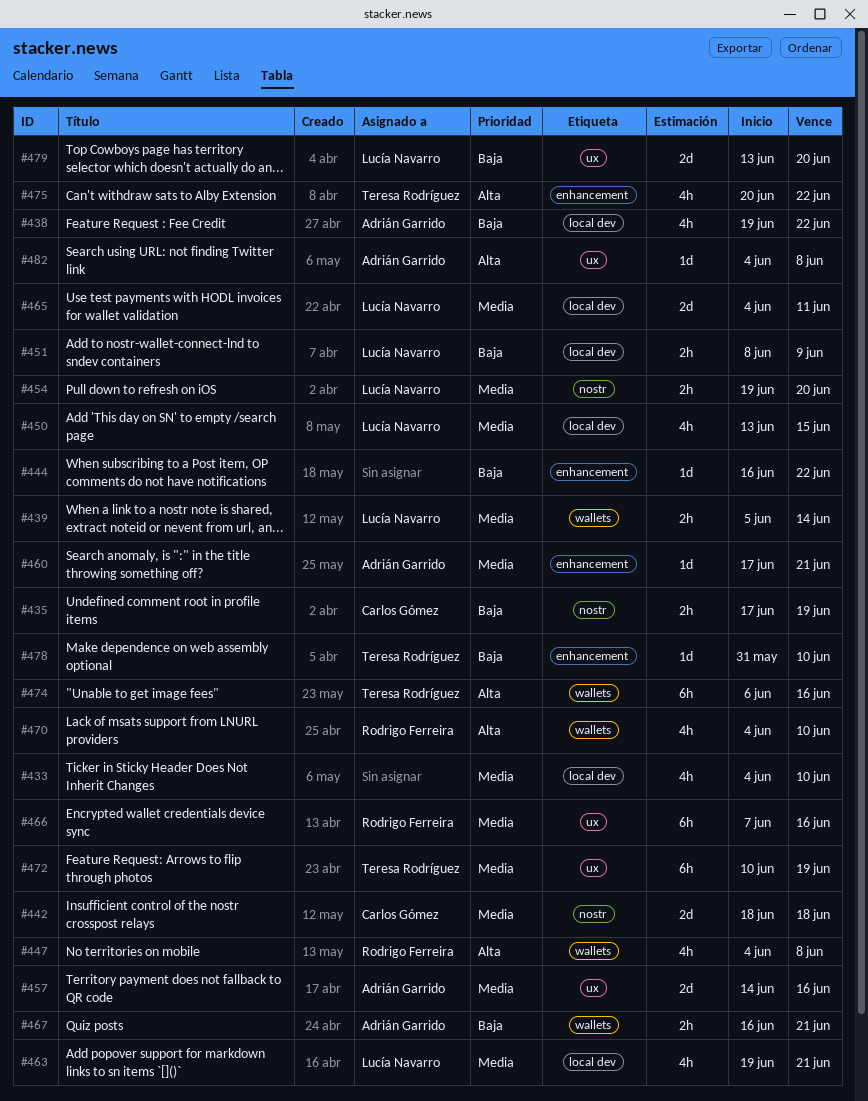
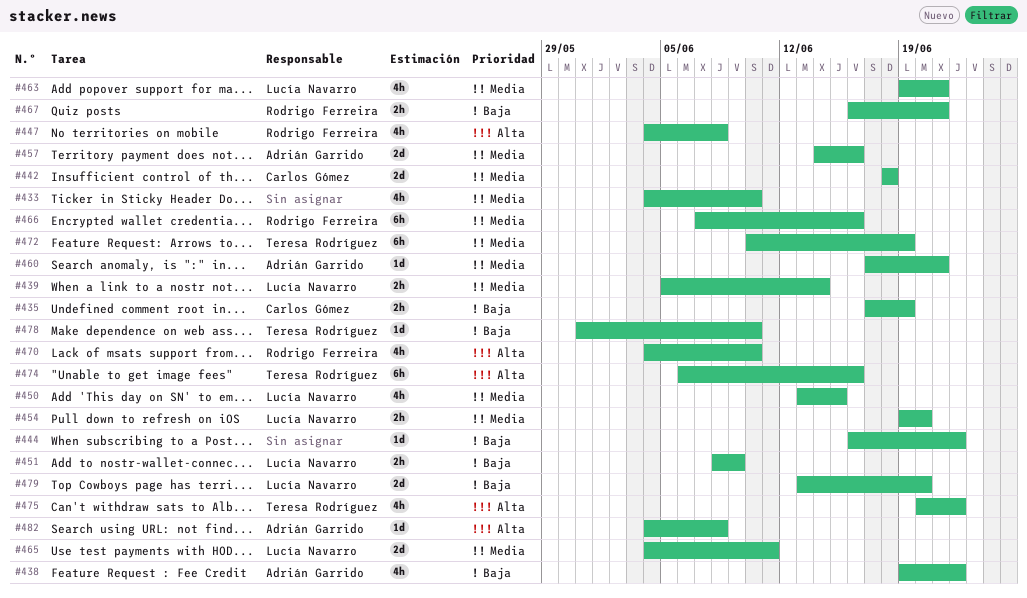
#467, owner: Adrián Garrido -> Rodrigo Ferreira

